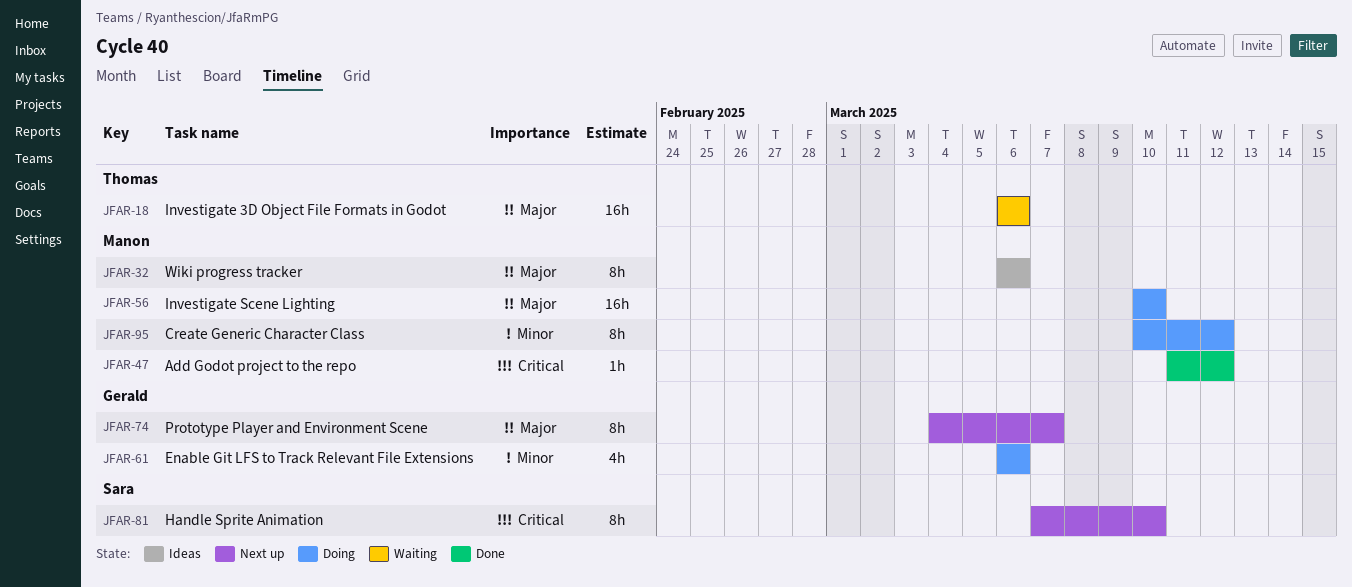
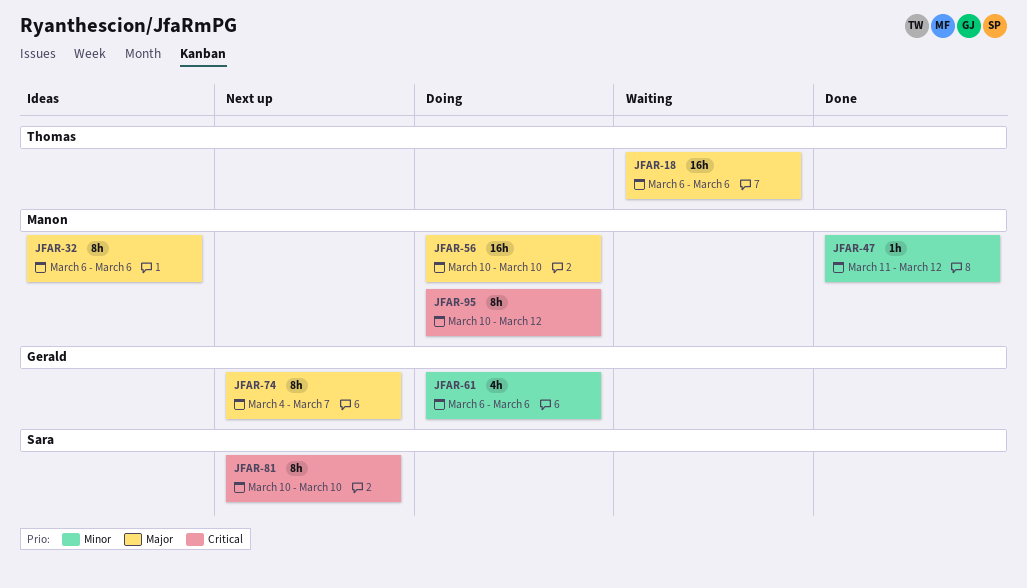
JFAR-47, priority: Critical -> Minor
JFAR-81, start: Mar 7 -> Mar 10
JFAR-95, priority: Minor -> Critical

